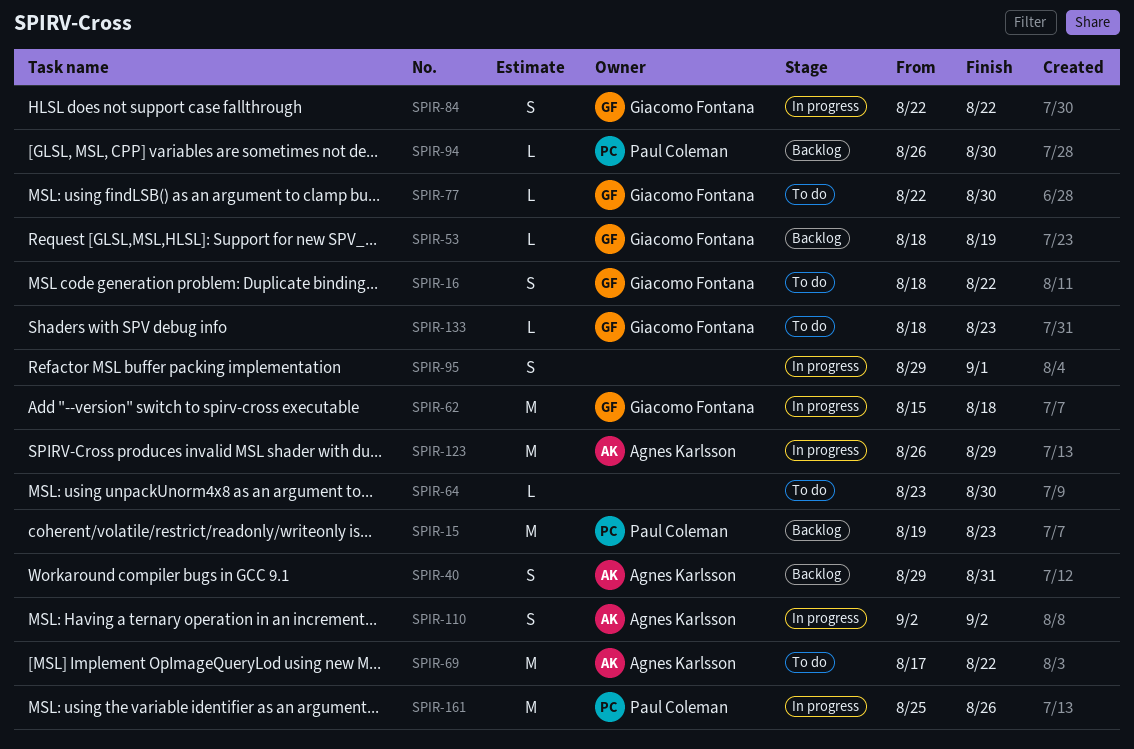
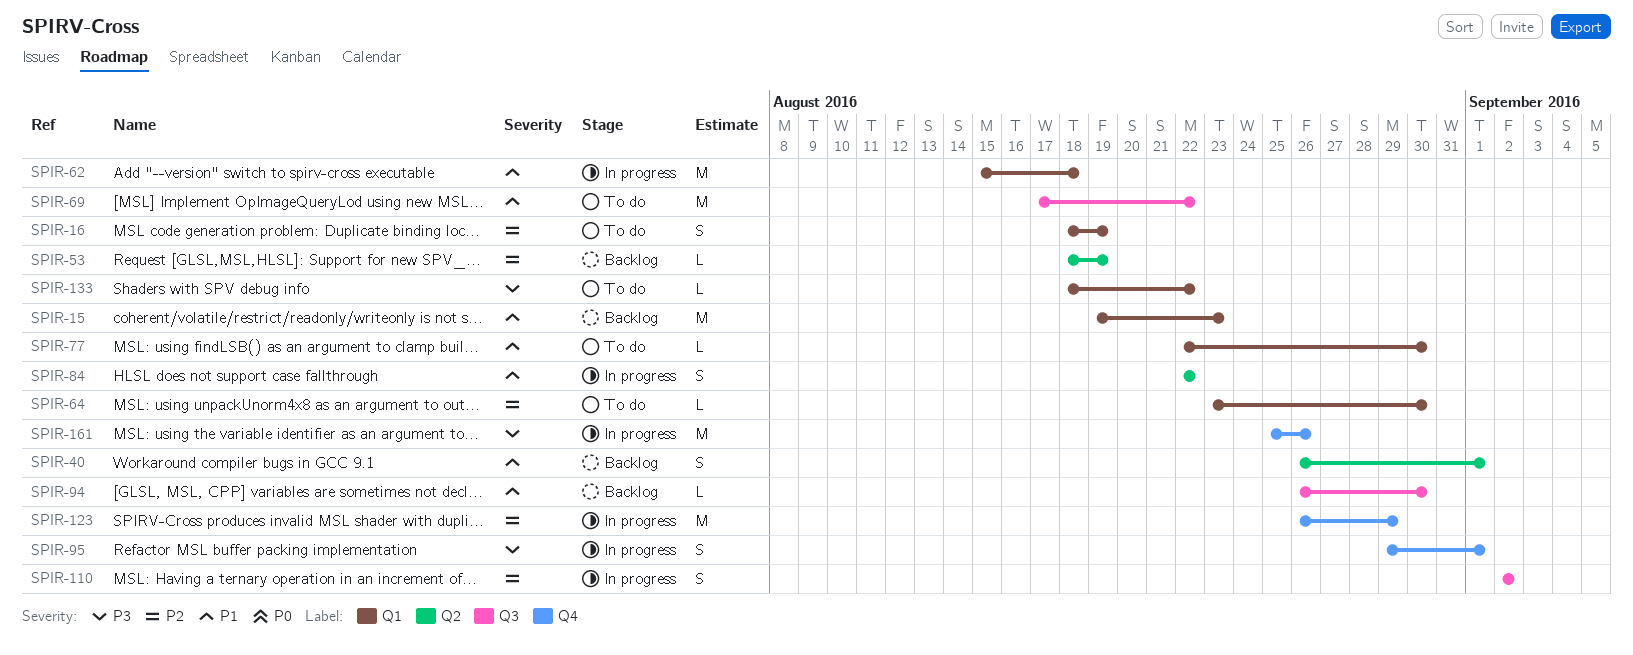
SPIR-16, due: Aug 22 -> Aug 19
SPIR-40, start: Aug 29 -> Aug 26
SPIR-40, due: Aug 31 -> Sep 1
SPIR-133, due: Aug 23 -> Aug 22

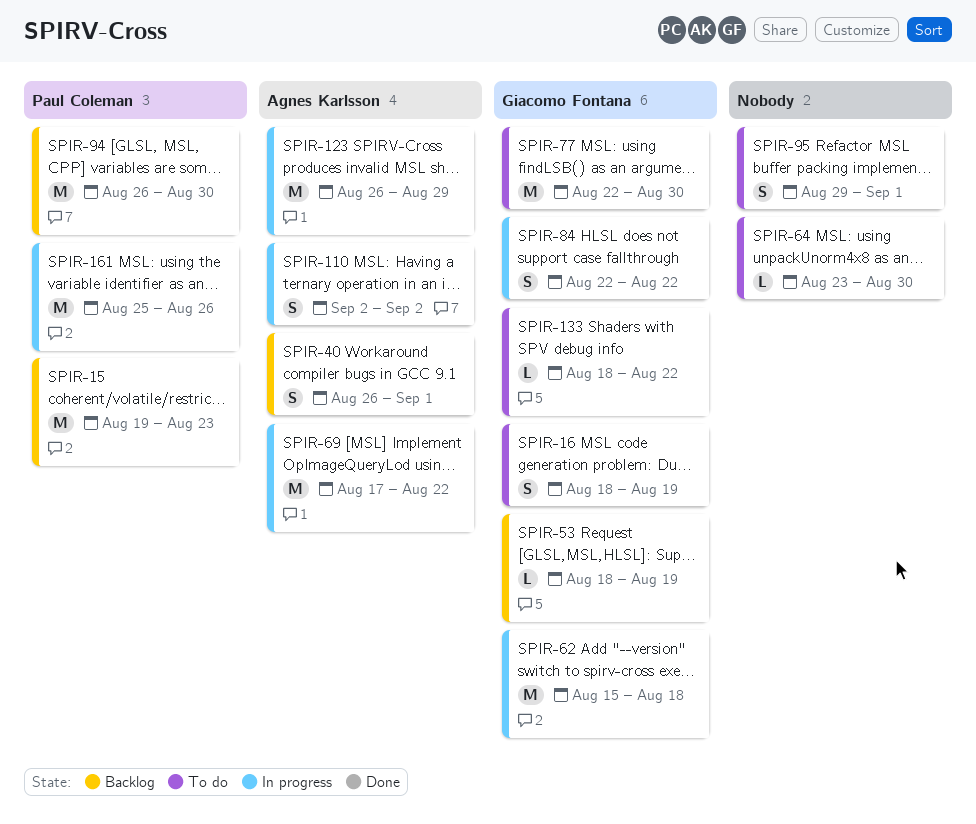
SPIR-69, status: To do -> In progress
SPIR-77, estimate: L -> M
SPIR-94, estimate: L -> M
SPIR-95, status: In progress -> To do

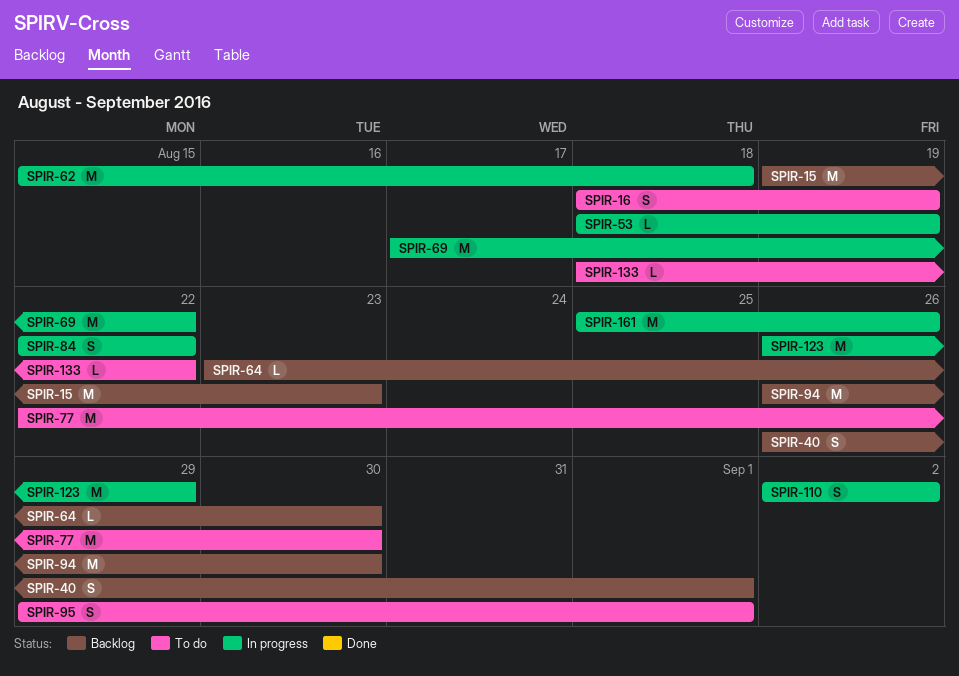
SPIR-53, status: Backlog -> In progress
SPIR-64, status: To do -> Backlog

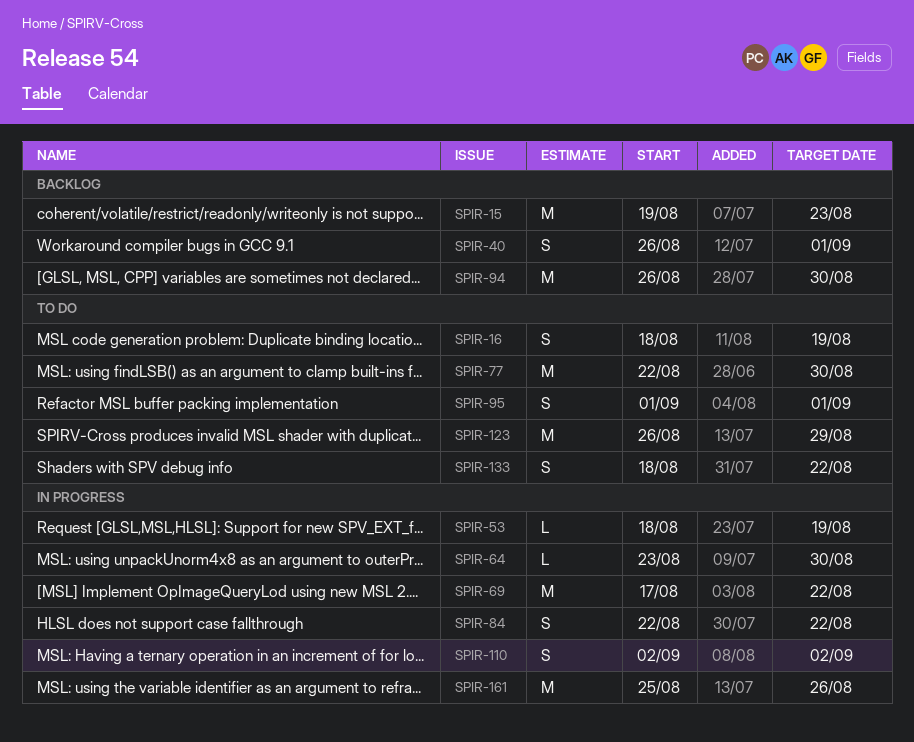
SPIR-62: present -> none
SPIR-64, status: Backlog -> In progress
SPIR-95, start: Aug 29 -> Sep 1
SPIR-123, status: In progress -> To do
SPIR-133, estimate: L -> S

